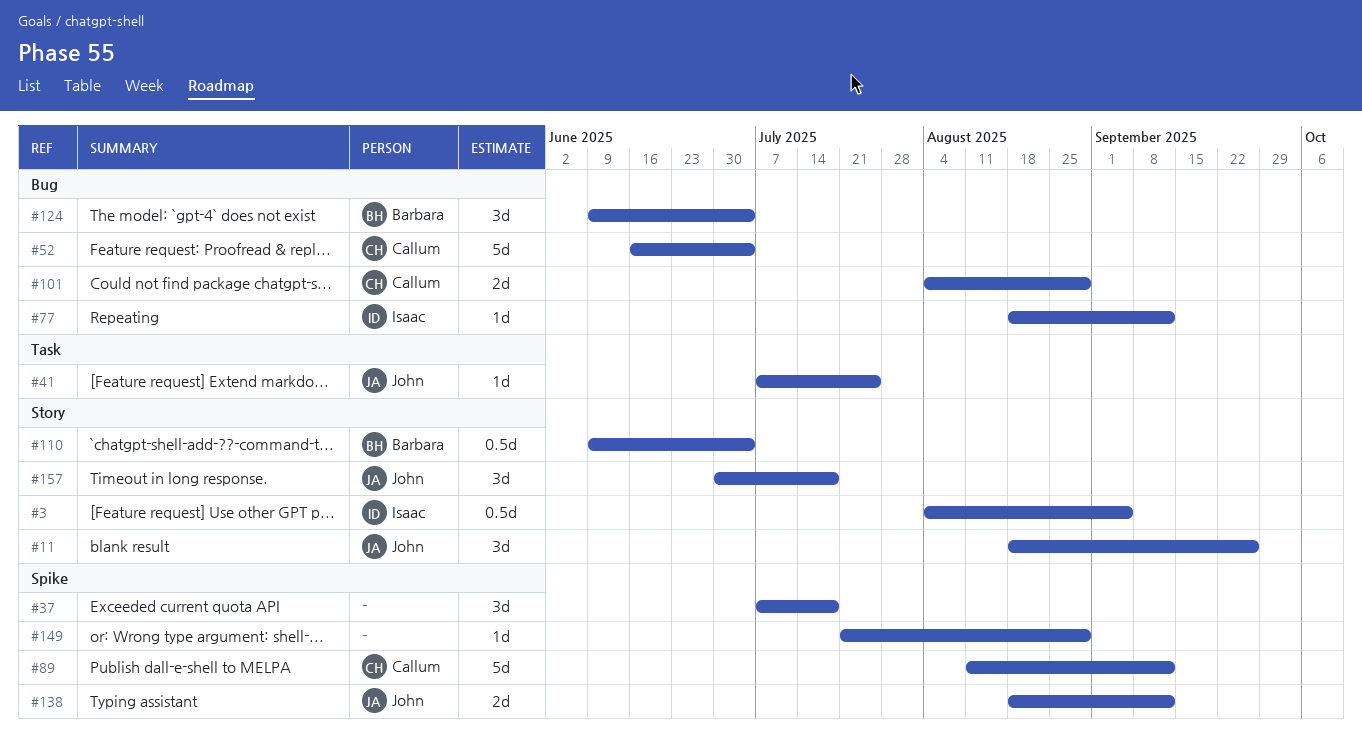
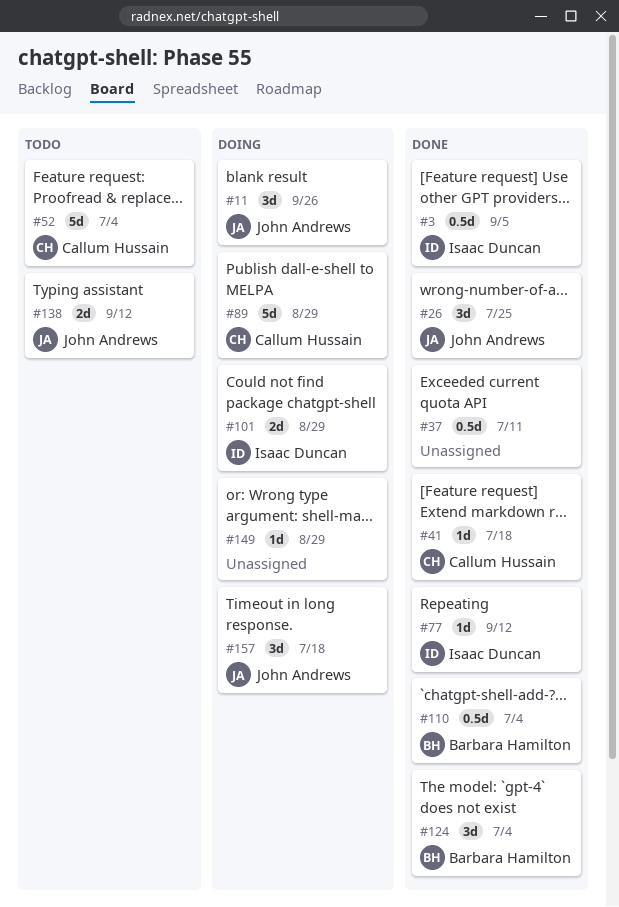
#26: none -> present
#37, estimate: 3d -> 0.5d
#37, due: Jul 18 -> Jul 11
#41, owner: John Andrews -> Callum Hussain
#41, due: Jul 25 -> Jul 18
#89, due: Sep 12 -> Aug 29
#101, owner: Callum Hussain -> Isaac Duncan

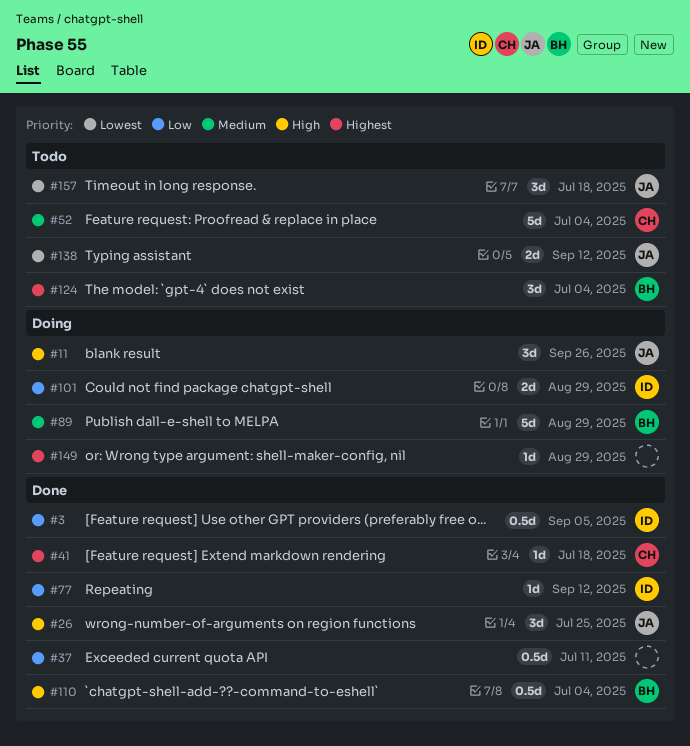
#89, owner: Callum Hussain -> Barbara Hamilton
#124, status: Done -> Todo
#157, status: Doing -> Todo

